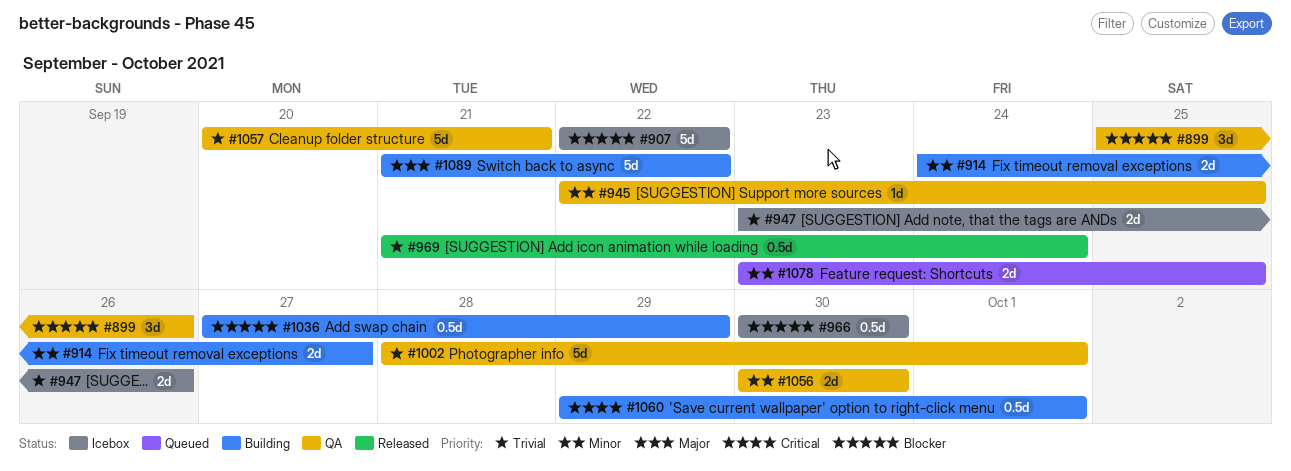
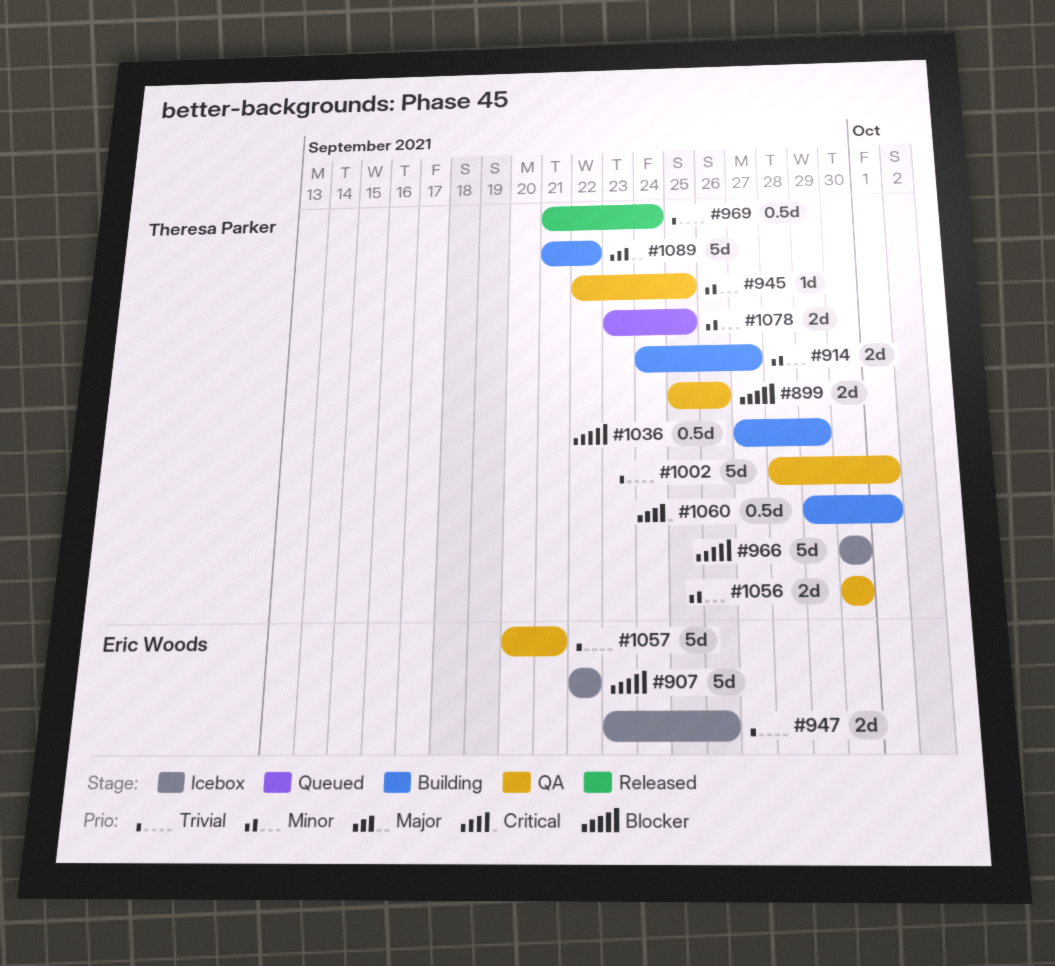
#899, estimate: 3d -> 2d
#966, estimate: 0.5d -> 5d

